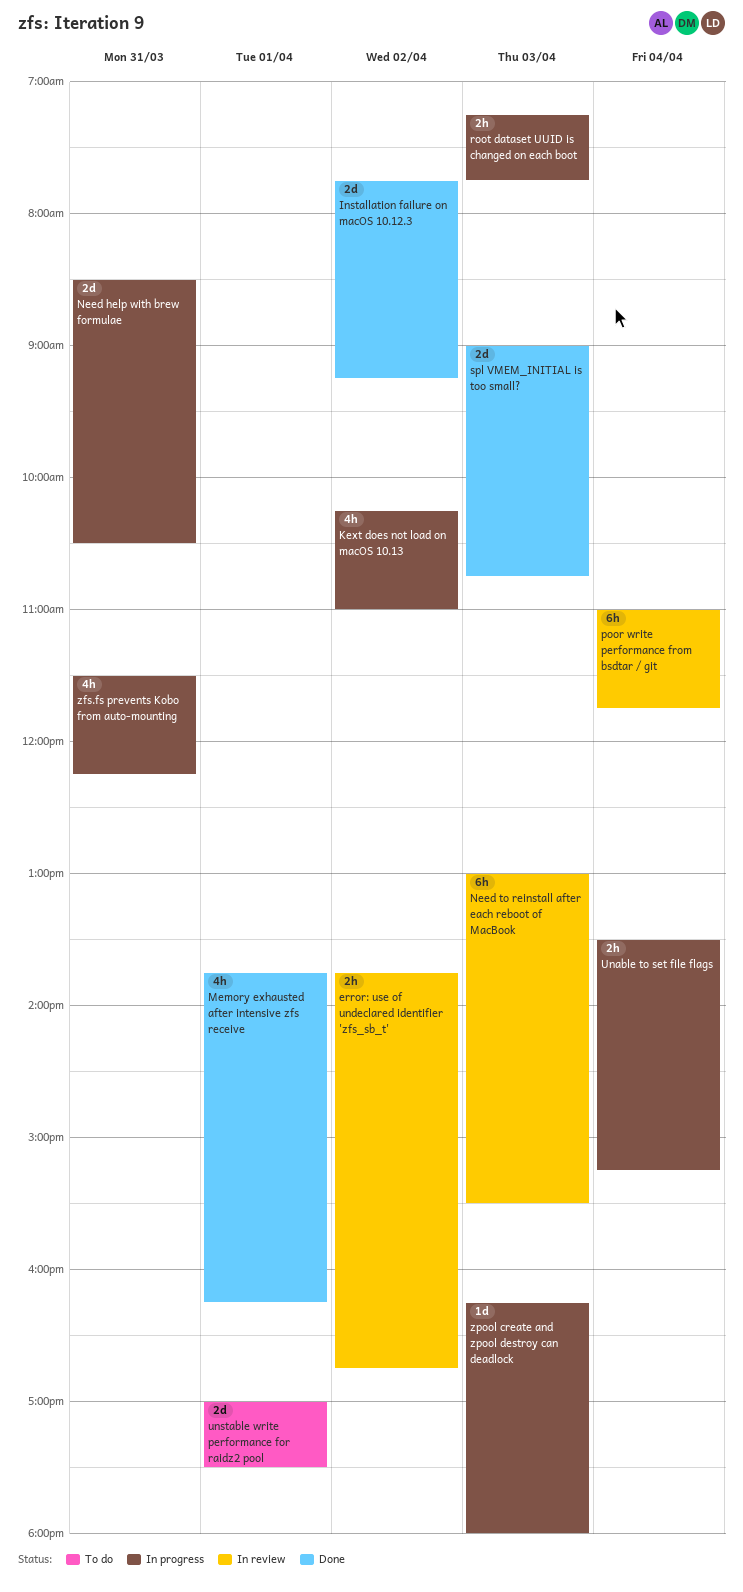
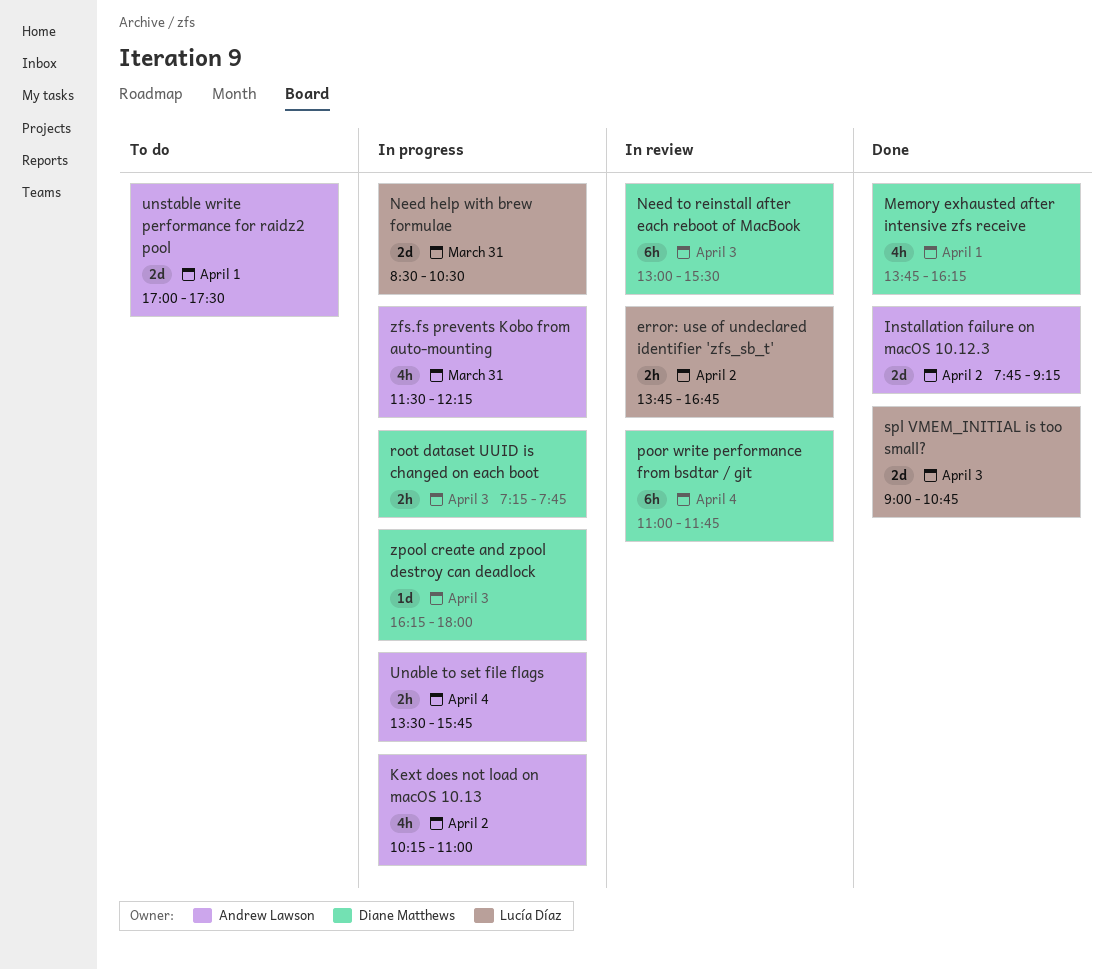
Unable to set file flags, ends: 15:15 -> 15:45

